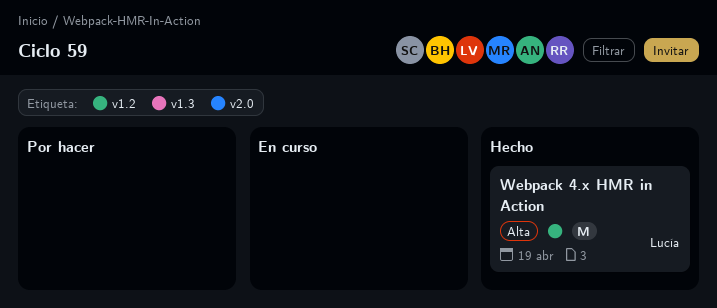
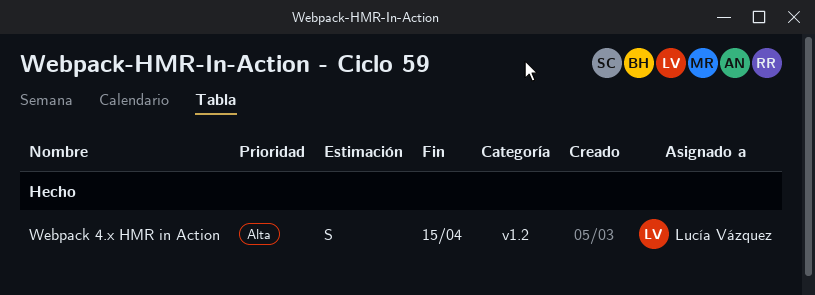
Webpack 4.x HMR in Action, estimate: M -> S
Webpack 4.x HMR in Action, due: Apr 19 -> Apr 15

